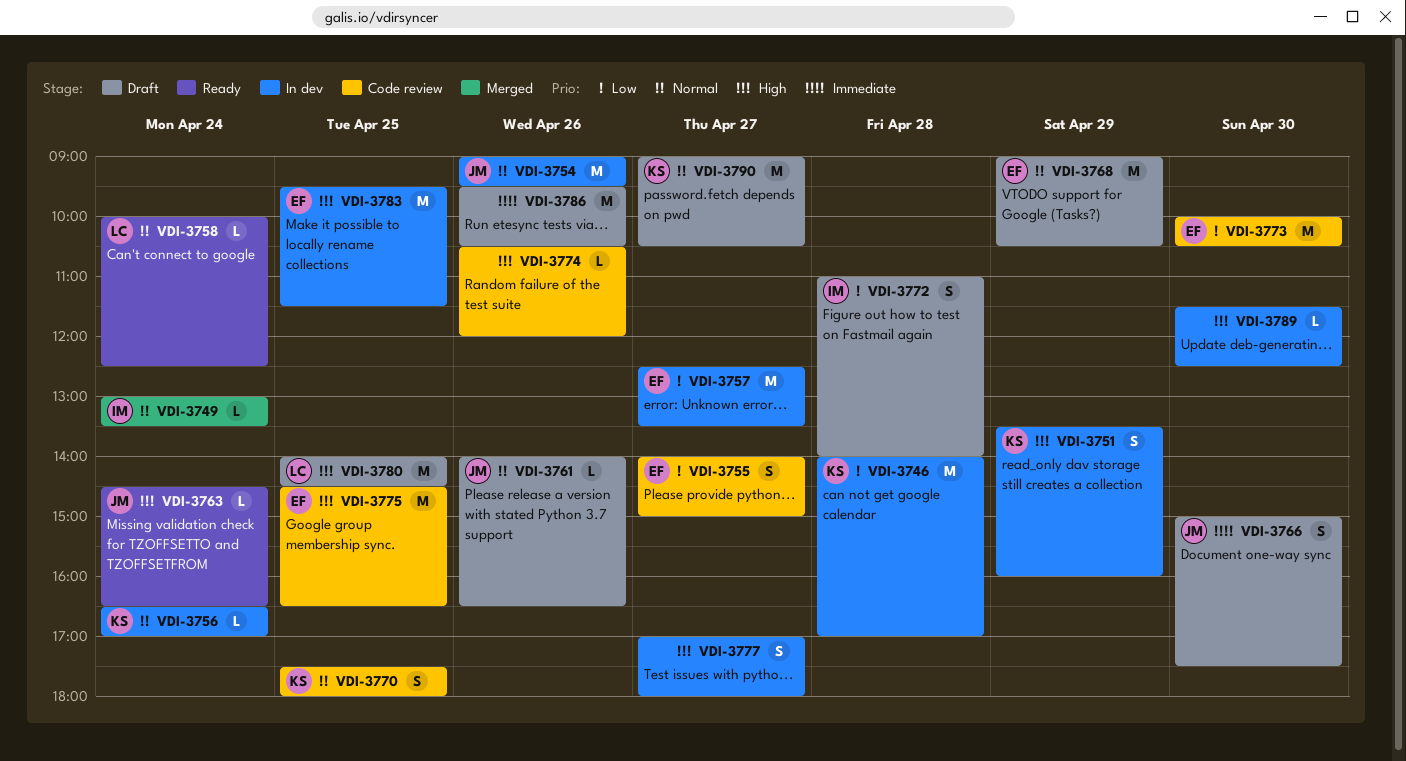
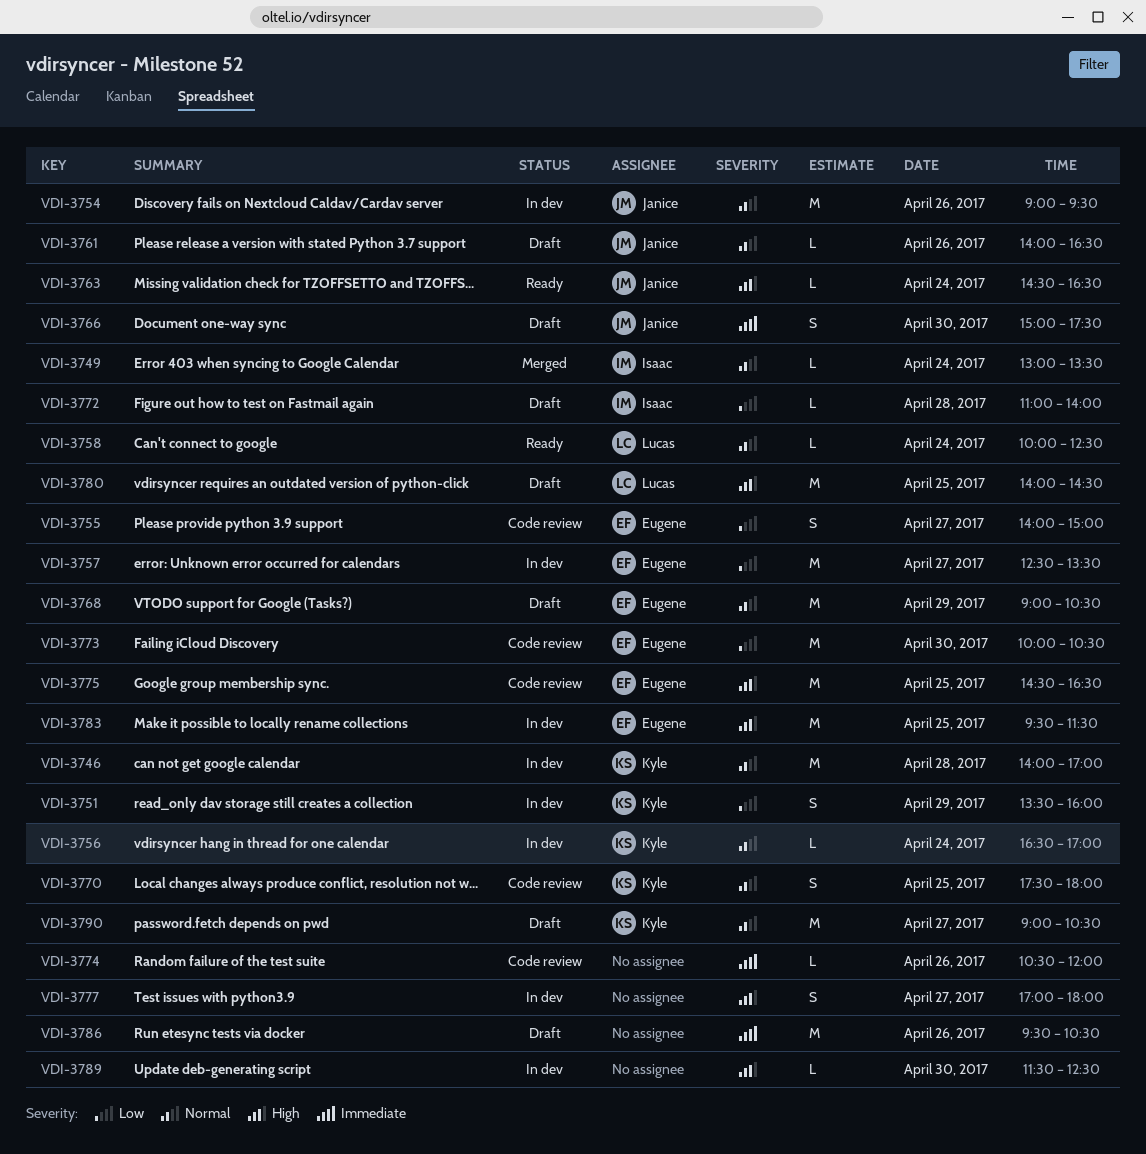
VDI-3746, priority: Low -> Normal
VDI-3751, priority: High -> Low
VDI-3772, estimate: S -> L
VDI-3774, priority: High -> Immediate

